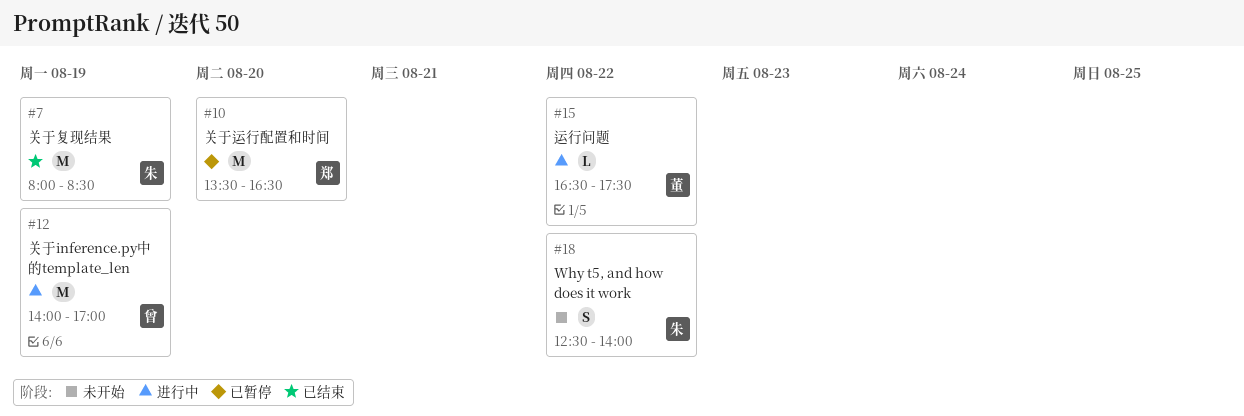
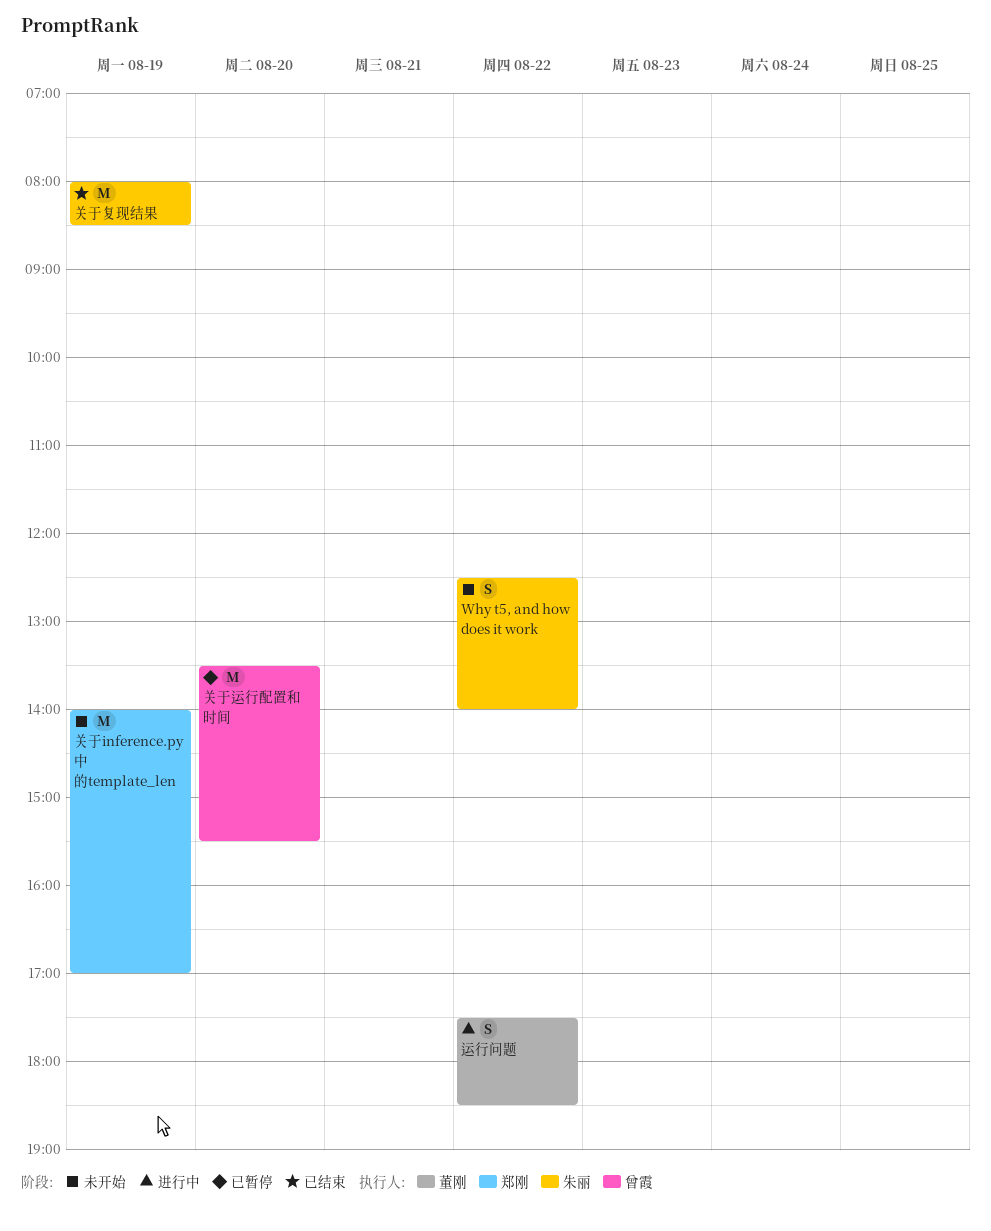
关于inference.py中的template_len, status: 进行中 -> 未开始
关于inference.py中的template_len, owner: 曾霞 -> 郑刚
关于运行配置和时间, owner: 郑刚 -> 曾霞
关于运行配置和时间, ends: 16:30 -> 15:30
运行问题, estimate: L -> S
运行问题, begins: 16:30 -> 17:30
运行问题, ends: 17:30 -> 18:30

